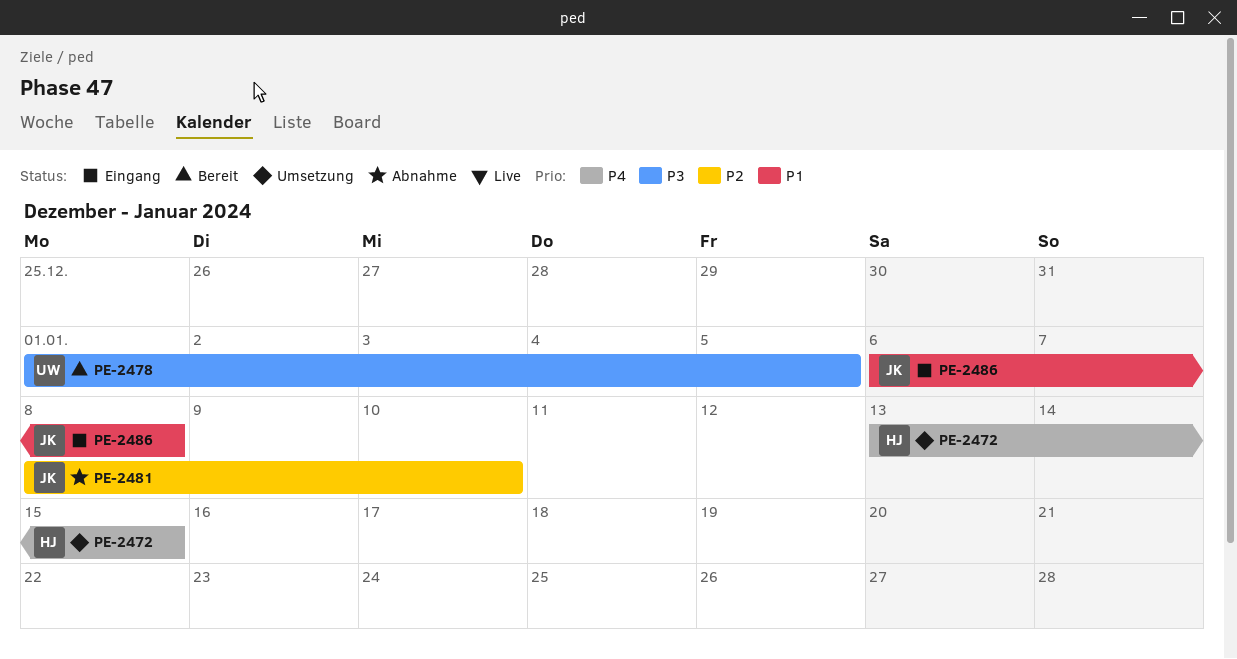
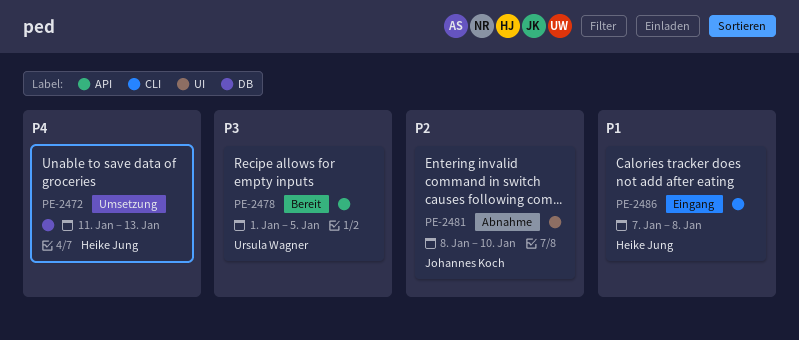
PE-2472, start: Jan 13 -> Jan 11
PE-2472, due: Jan 15 -> Jan 13
PE-2486, owner: Johannes Koch -> Heike Jung
PE-2486, start: Jan 6 -> Jan 7

